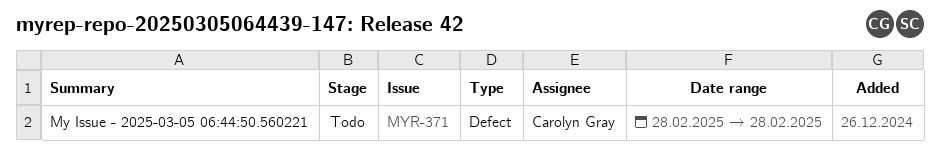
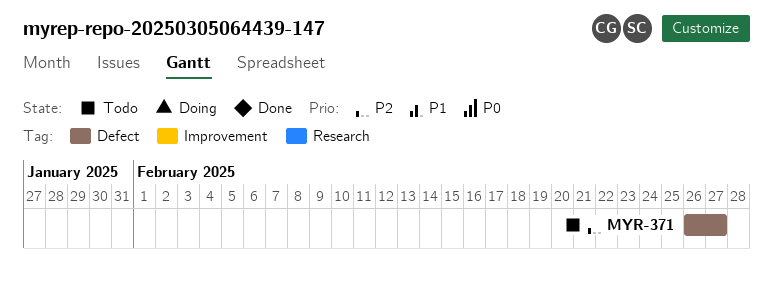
MYR-371, start: Feb 28 -> Feb 26
MYR-371, due: Feb 28 -> Feb 27

